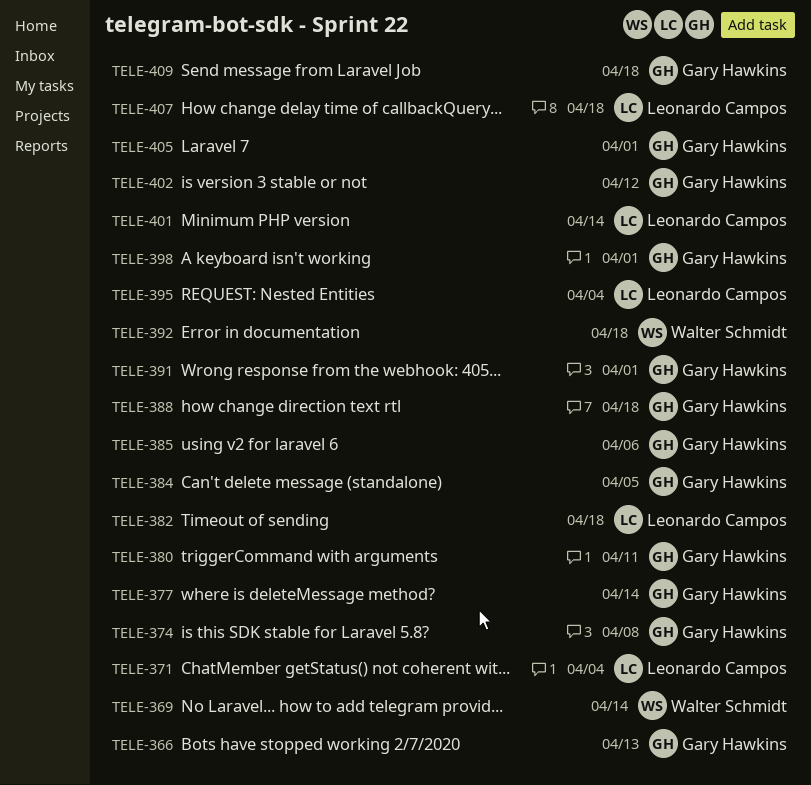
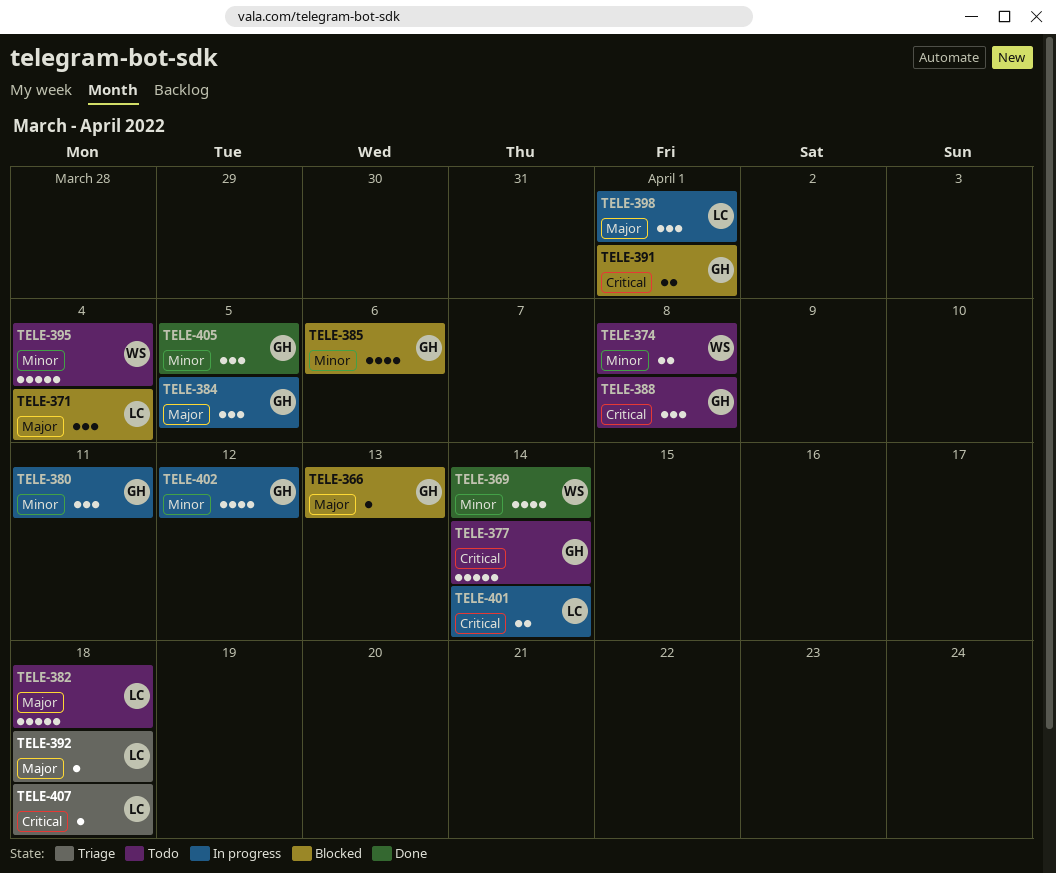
TELE-374, owner: Gary Hawkins -> Walter Schmidt
TELE-388, due: Apr 18 -> Apr 8
TELE-392, owner: Walter Schmidt -> Leonardo Campos
TELE-395, owner: Leonardo Campos -> Walter Schmidt
TELE-398, owner: Gary Hawkins -> Leonardo Campos
TELE-405, due: Apr 1 -> Apr 5
TELE-409: present -> none

